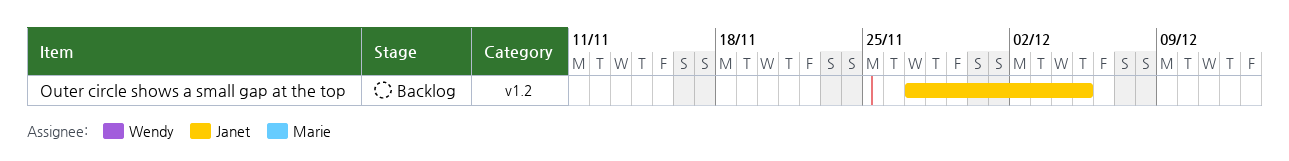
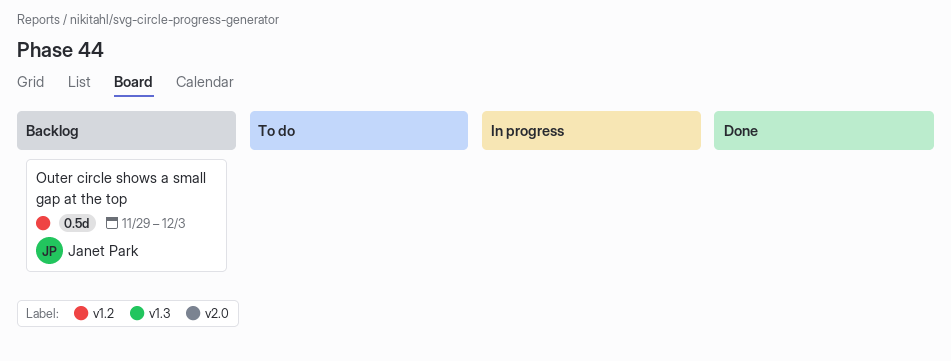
Outer circle shows a small gap at the top, start: Nov 27 -> Nov 29
Outer circle shows a small gap at the top, due: Dec 5 -> Dec 3

